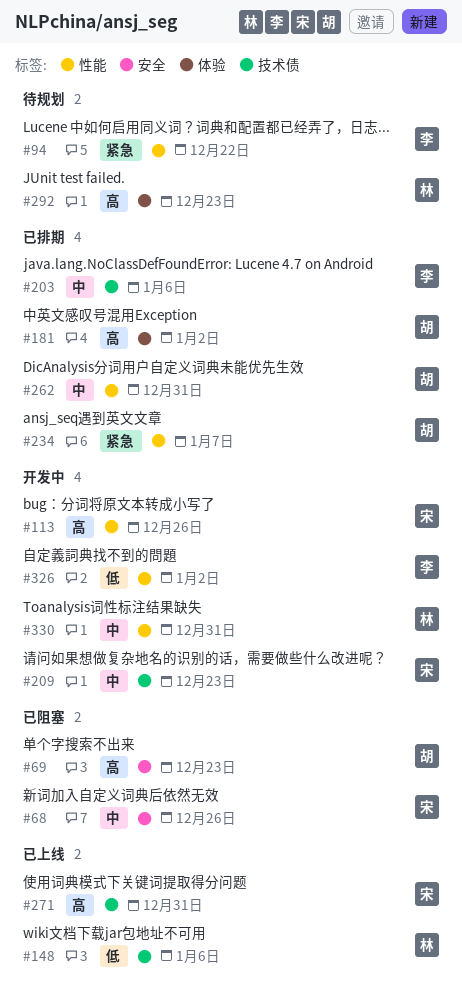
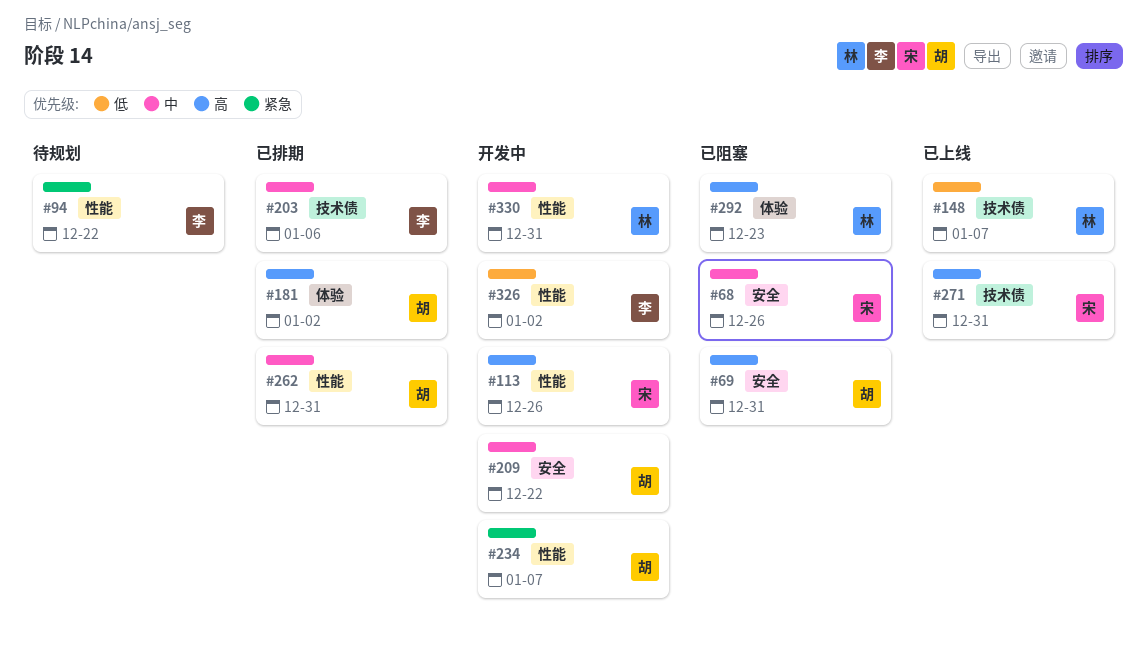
#69, due: Dec 23 -> Dec 31
#148, due: Jan 6 -> Jan 7
#209, owner: 宋 -> 胡
#209, label: 技术债 -> 安全
#209, due: Dec 23 -> Dec 22
#234, status: 已排期 -> 开发中
#292, status: 待规划 -> 已阻塞

